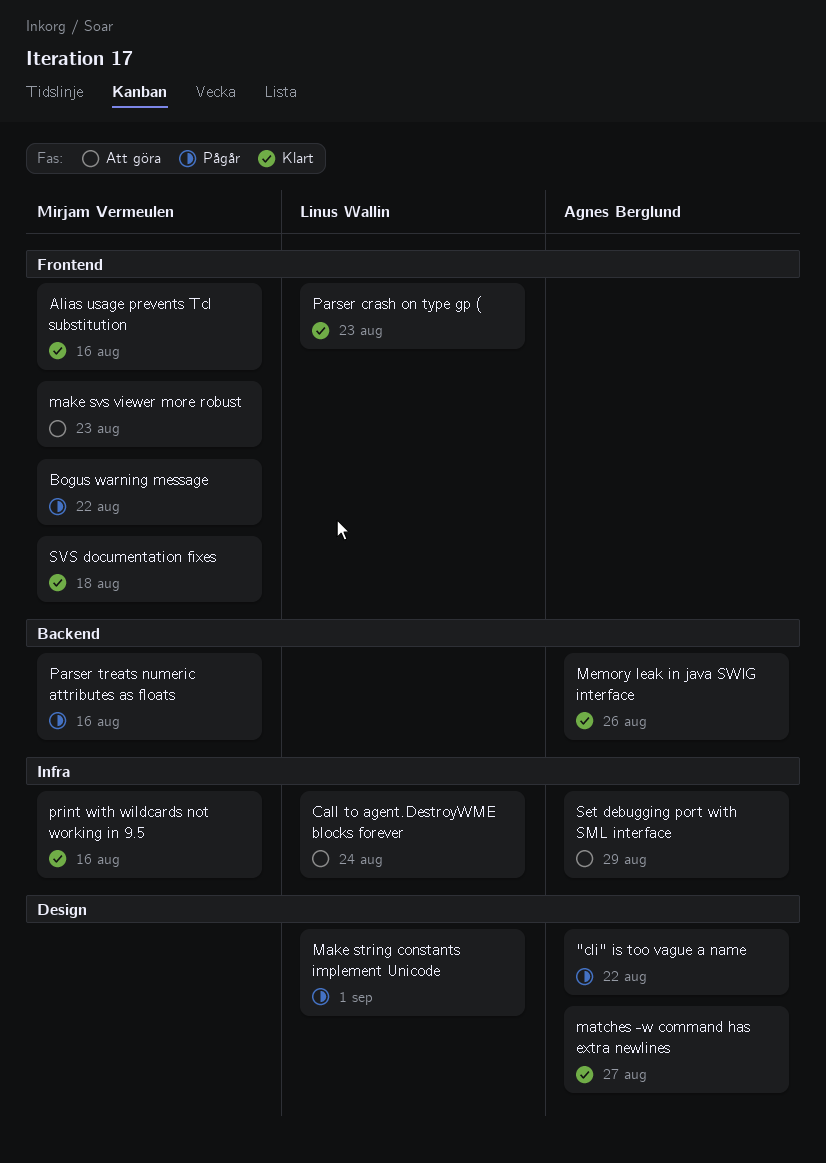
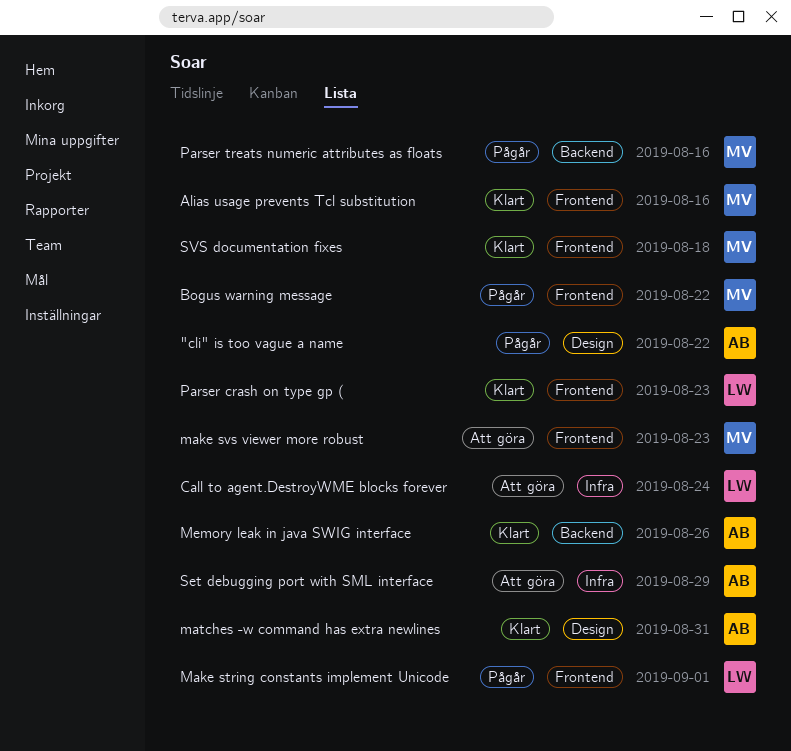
Make string constants implement Unicode, label: Design -> Frontend
matches -w command has extra newlines, due: Aug 27 -> Aug 31
print with wildcards not working in 9.5: present -> none

